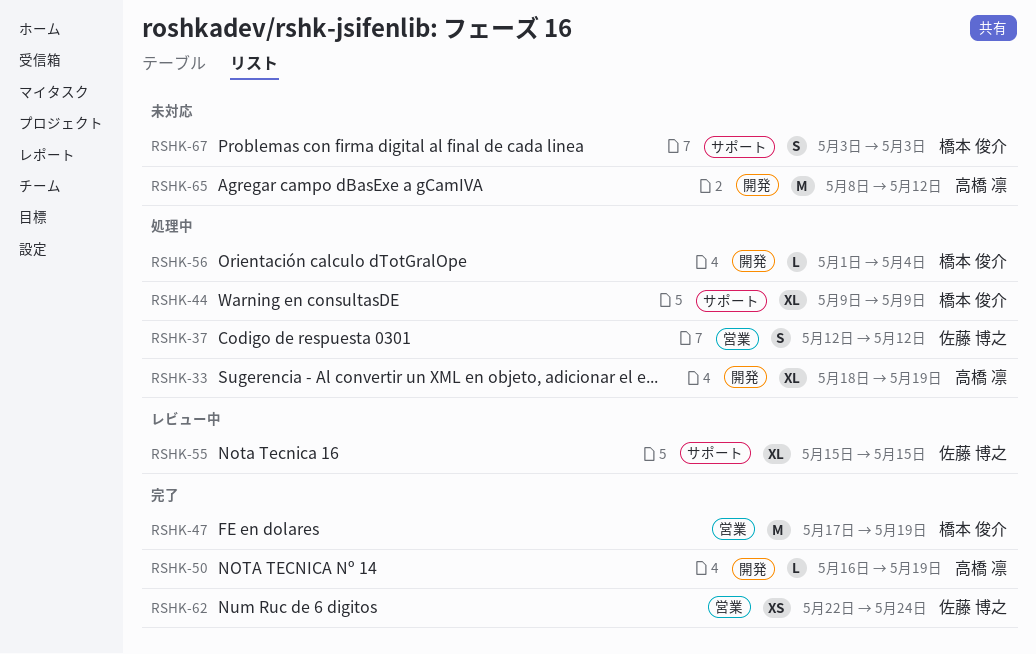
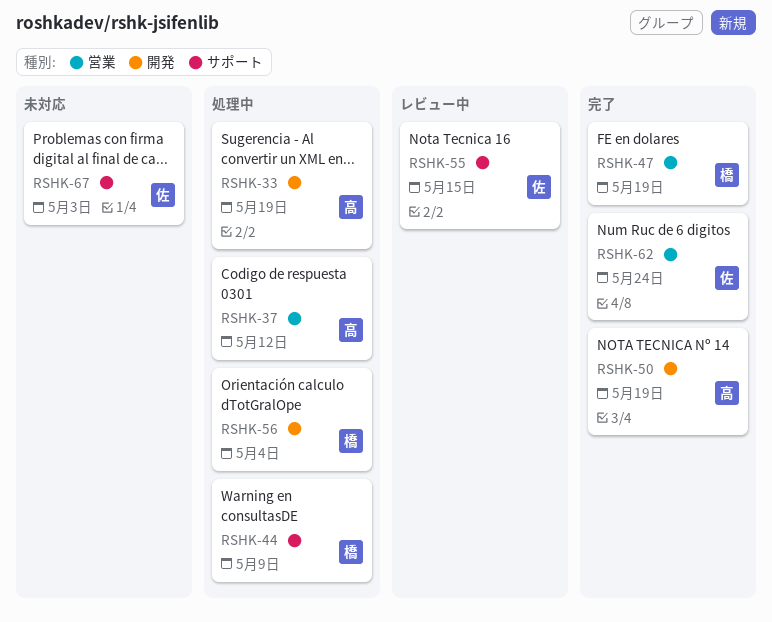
RSHK-37, owner: 佐藤 博之 -> 高橋 凛
RSHK-65: present -> none
RSHK-67, owner: 橋本 俊介 -> 佐藤 博之

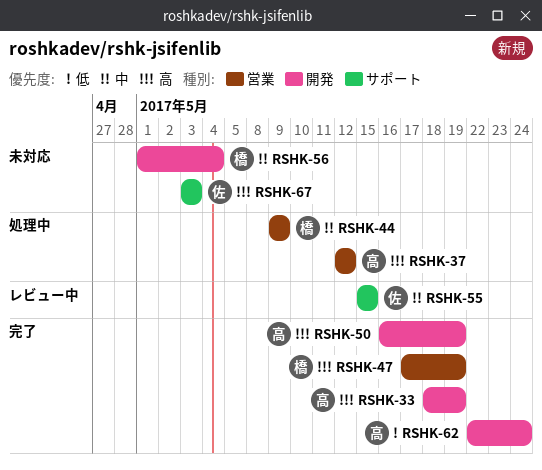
RSHK-33, status: 処理中 -> 完了
RSHK-44, label: サポート -> 営業
RSHK-56, status: 処理中 -> 未対応
RSHK-62, owner: 佐 -> 高
RSHK-62, label: 営業 -> 開発

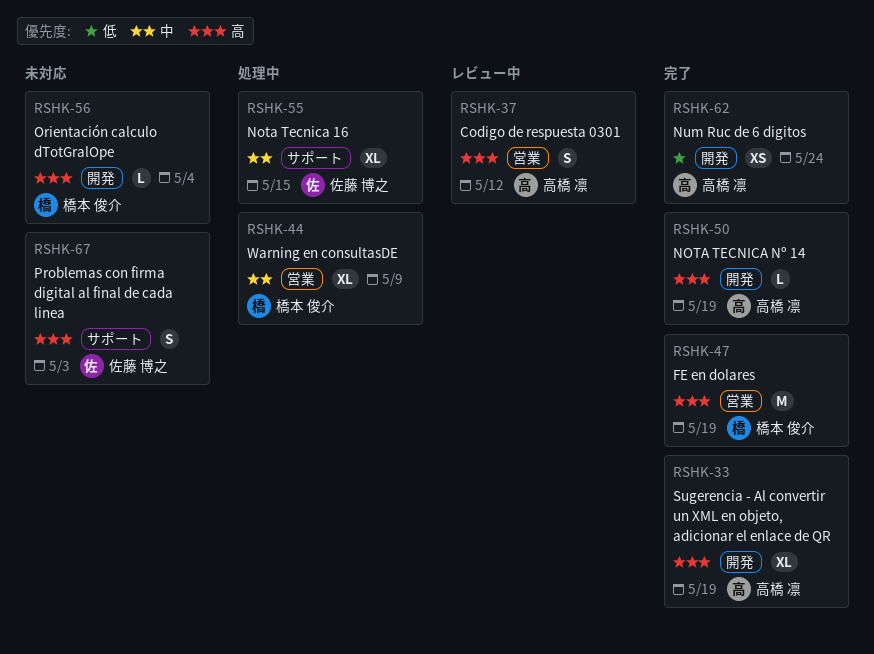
RSHK-37, status: 処理中 -> レビュー中
RSHK-55, status: レビュー中 -> 処理中
RSHK-56, priority: 中 -> 高

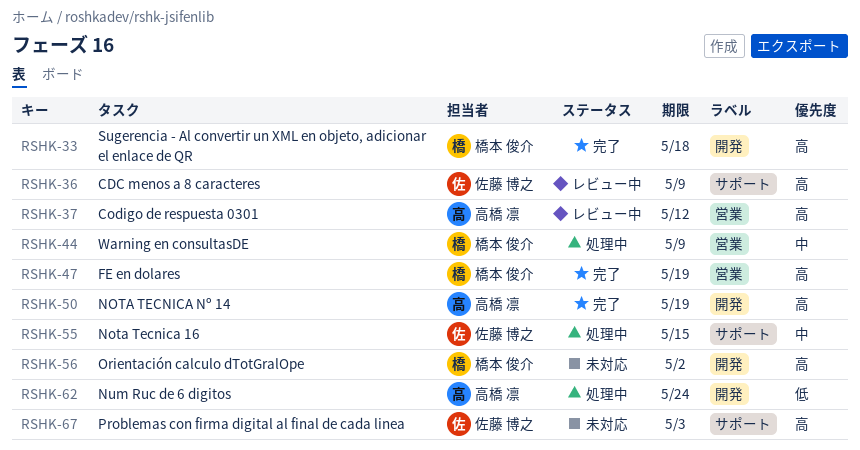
RSHK-33, owner: 高橋 凛 -> 橋本 俊介
RSHK-33, due: May 19 -> May 18
RSHK-36: none -> present
RSHK-56, due: May 4 -> May 2
RSHK-62, status: 完了 -> 処理中

